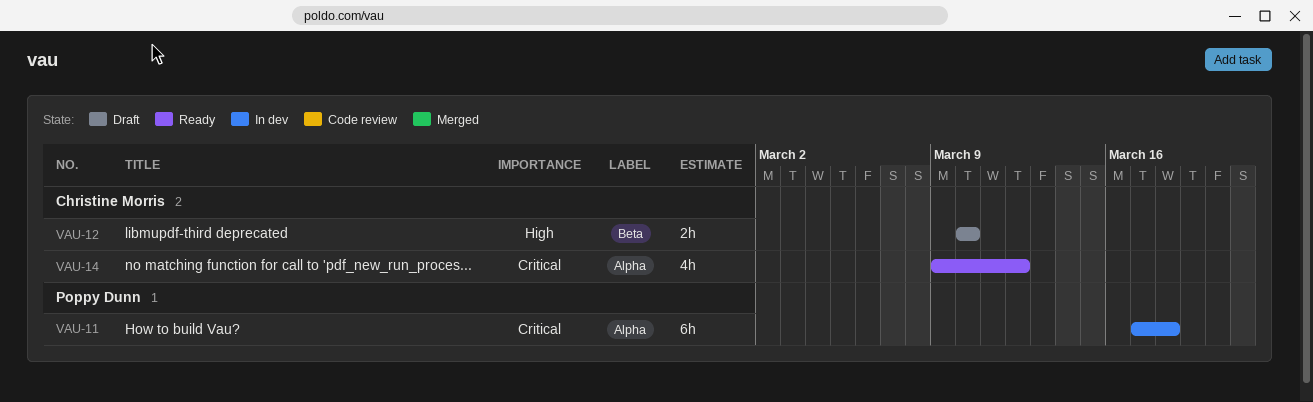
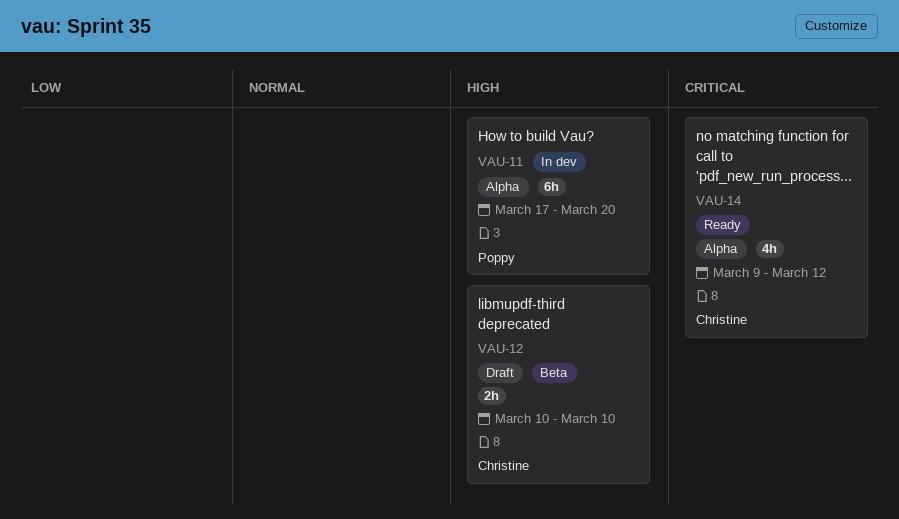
VAU-11, priority: Critical -> High
VAU-11, due: Mar 18 -> Mar 20

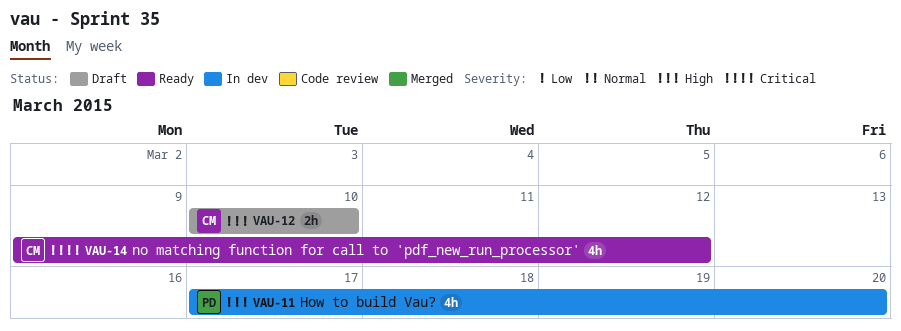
VAU-11, estimate: 6h -> 4h

